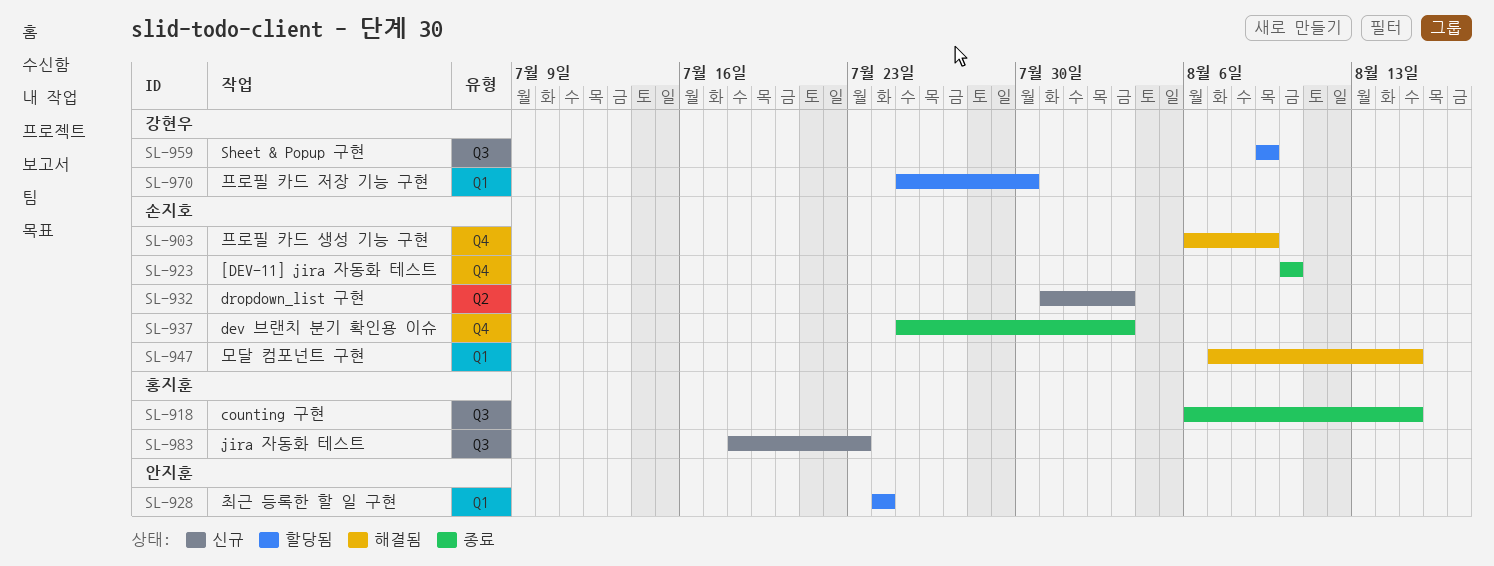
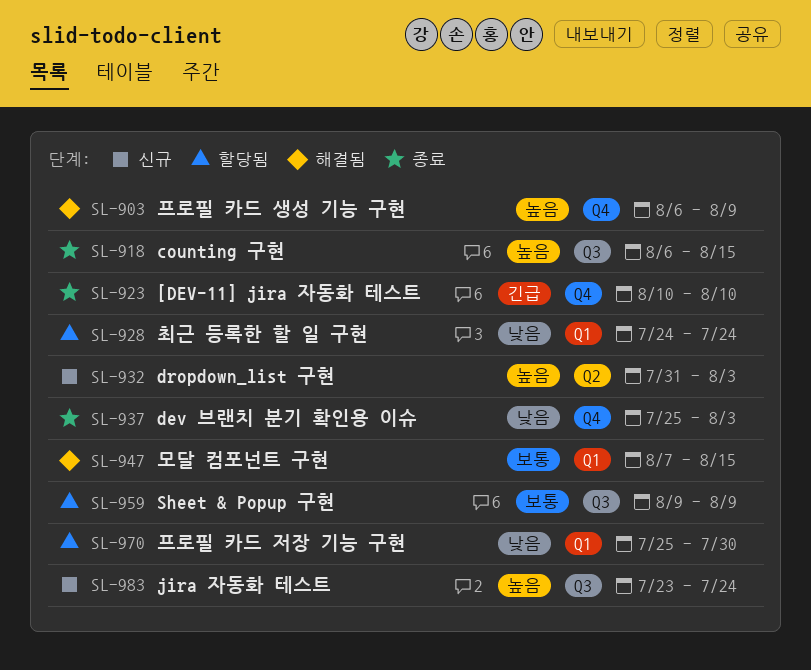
SL-983, start: Jul 18 -> Jul 23
SL-983, due: Jul 23 -> Jul 24

